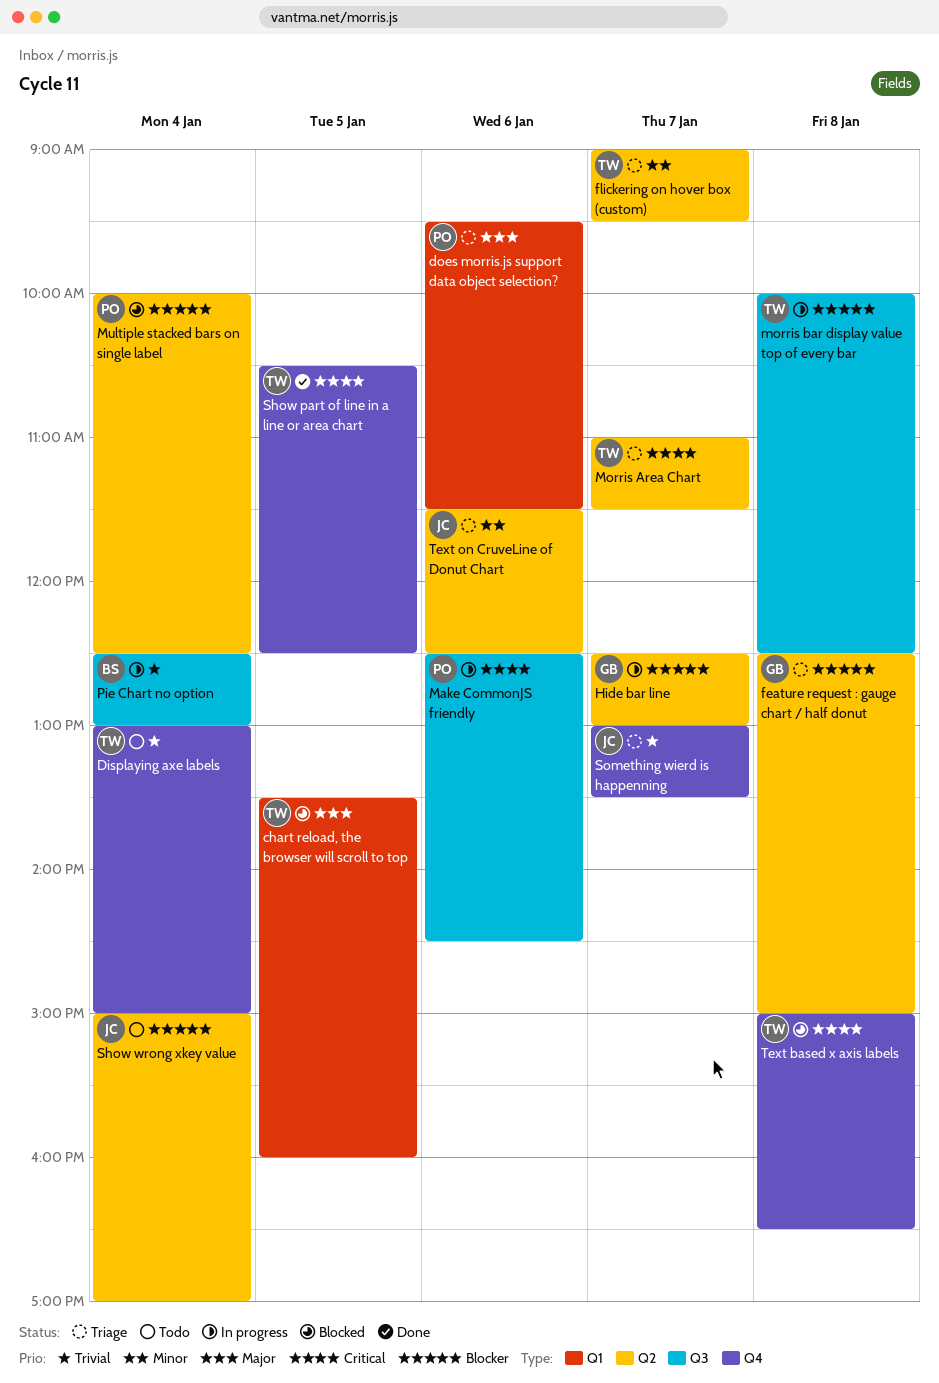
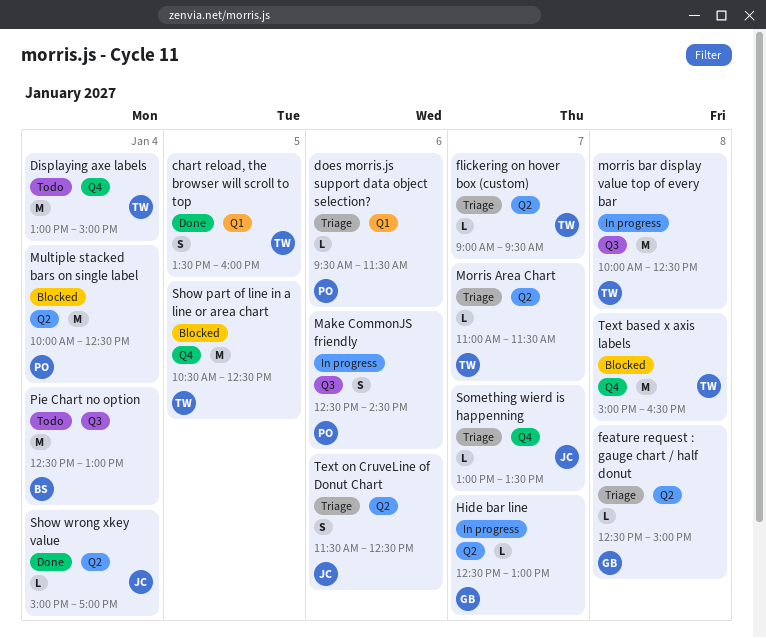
chart reload, the browser will scroll to top, status: Blocked -> Done
Pie Chart no option, status: In progress -> Todo
Show part of line in a line or area chart, status: Done -> Blocked
Show wrong xkey value, status: Todo -> Done

